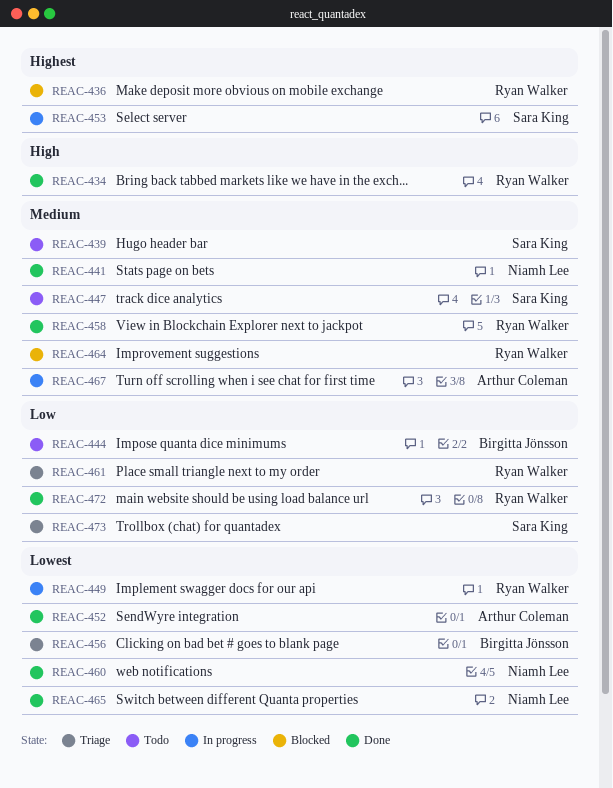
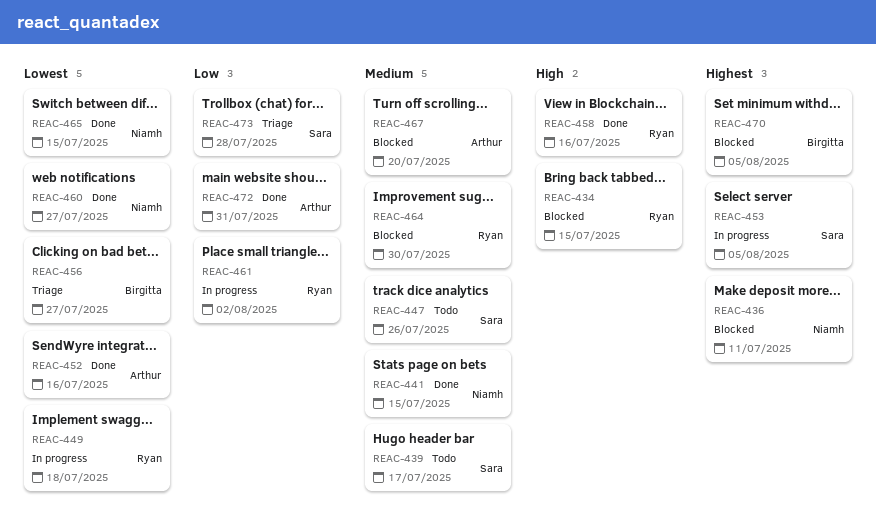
REAC-434, status: Done -> Blocked
REAC-436, owner: Ryan Walker -> Niamh Lee
REAC-444: present -> none
REAC-458, priority: Medium -> High
REAC-461, status: Triage -> In progress
REAC-467, status: In progress -> Blocked
REAC-470: none -> present
REAC-472, owner: Ryan Walker -> Arthur Coleman

